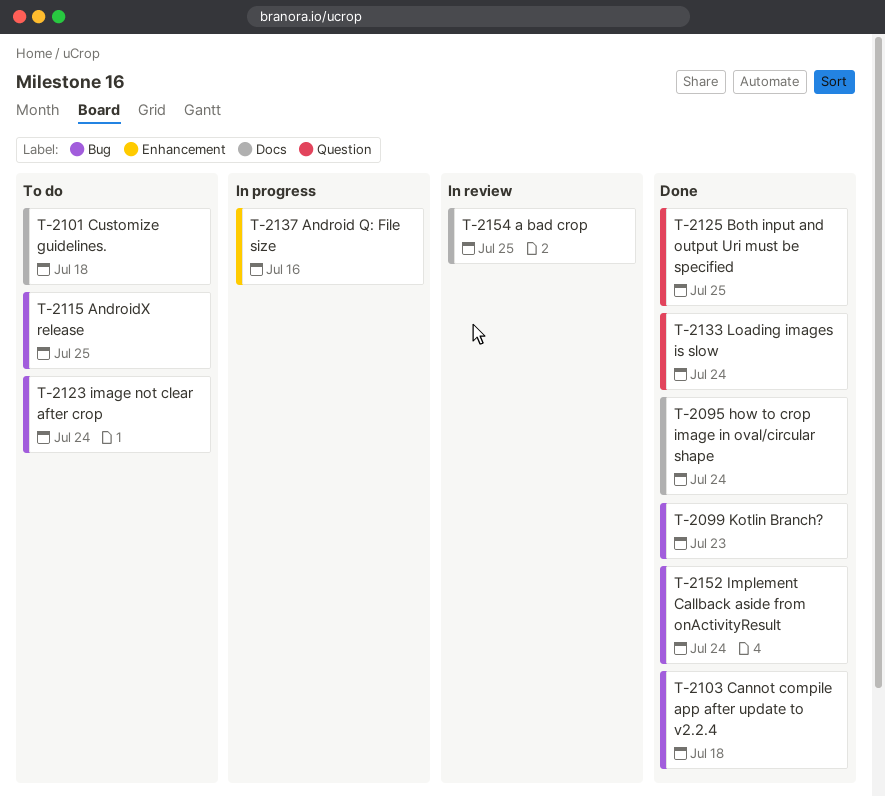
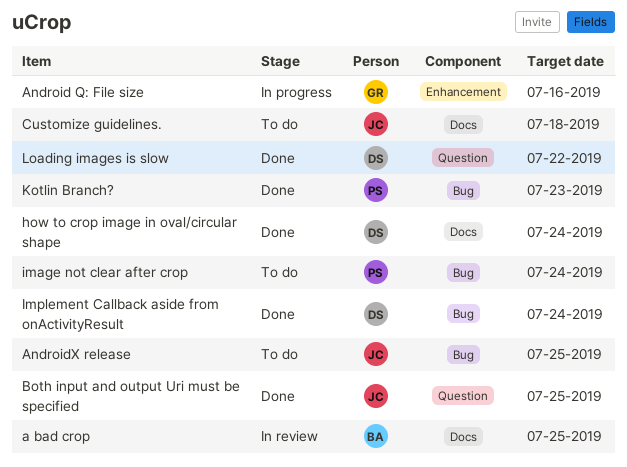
Cannot compile app after update to v2.2.4: present -> none
Loading images is slow, due: Jul 24 -> Jul 22

